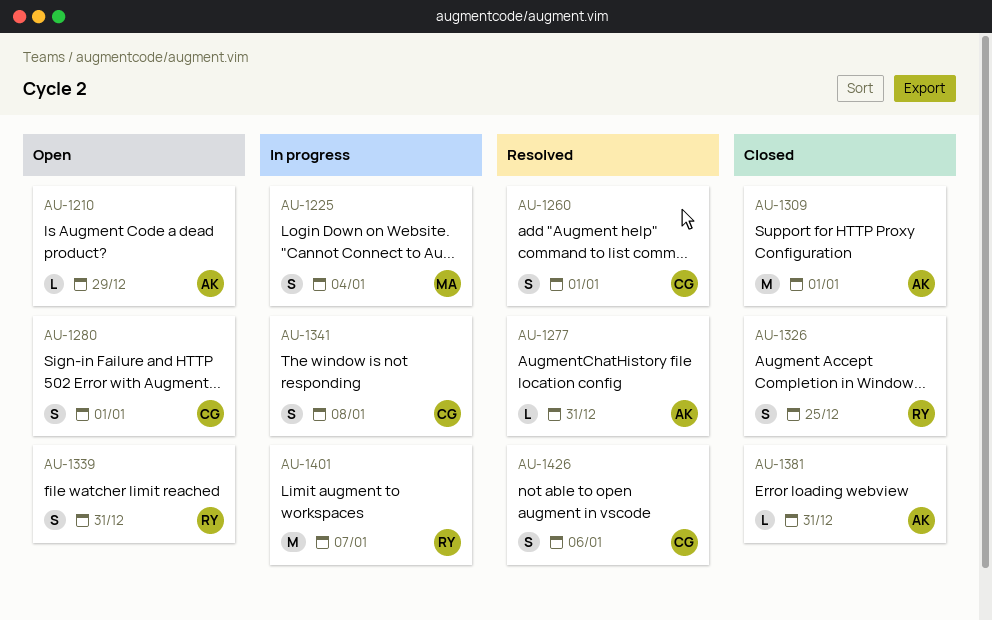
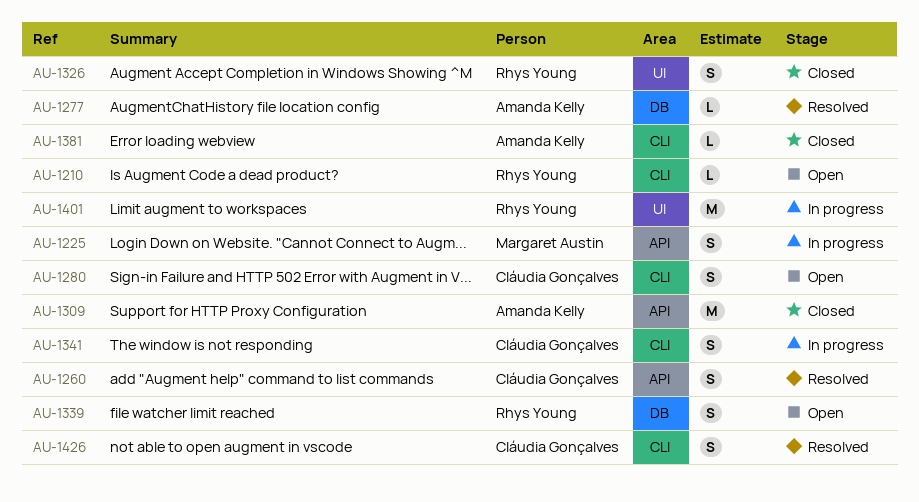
AU-1210, owner: Amanda Kelly -> Rhys Young

